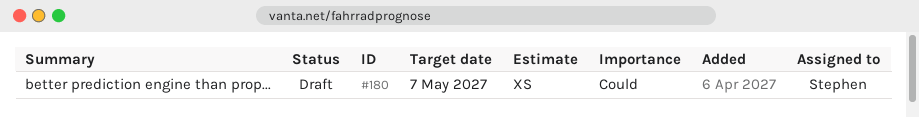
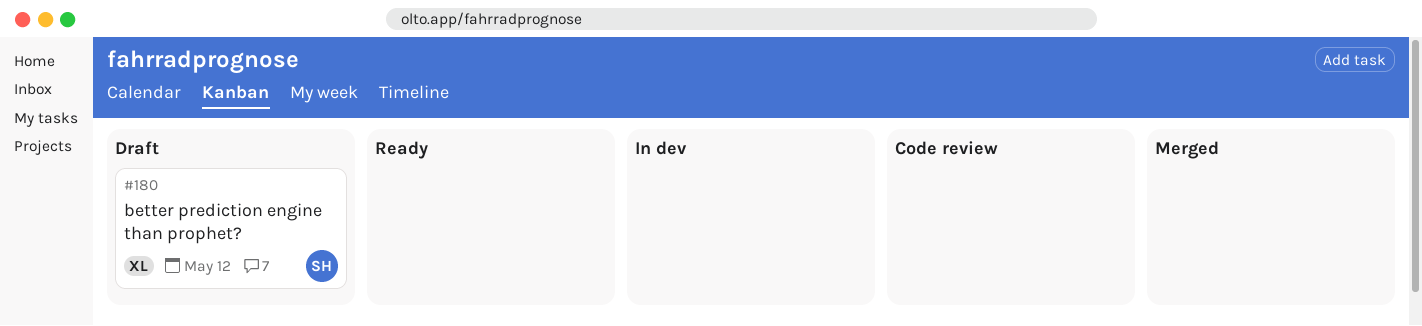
#180, estimate: XS -> XL
#180, due: May 7 -> May 12

